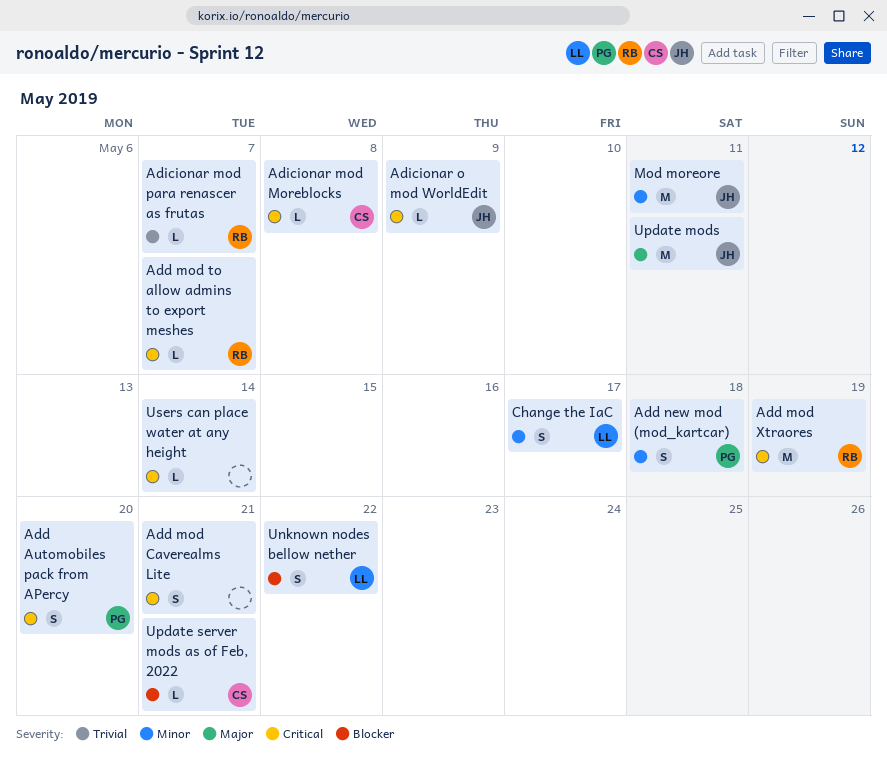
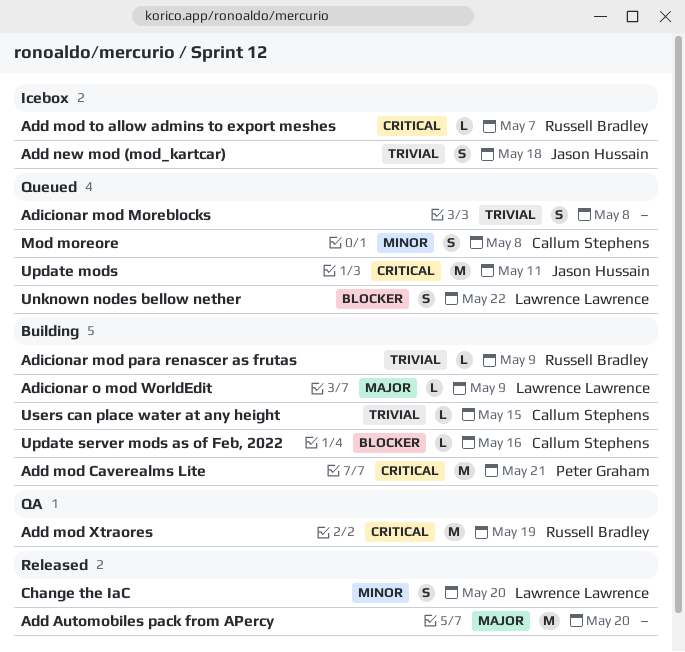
Add Automobiles pack from APercy, owner: Peter Graham -> none
Add Automobiles pack from APercy, priority: Critical -> Major
Add Automobiles pack from APercy, estimate: S -> M
Add mod Caverealms Lite, owner: none -> Peter Graham
Add mod Caverealms Lite, estimate: S -> M
Add new mod (mod_kartcar), owner: Peter Graham -> Jason Hussain
Add new mod (mod_kartcar), priority: Minor -> Trivial
Adicionar mod Moreblocks, owner: Callum Stephens -> none
Adicionar mod Moreblocks, priority: Critical -> Trivial
Adicionar mod Moreblocks, estimate: L -> S
Adicionar mod para renascer as frutas, due: May 7 -> May 9
Adicionar o mod WorldEdit, owner: Jason Hussain -> Lawrence Lawrence
Adicionar o mod WorldEdit, priority: Critical -> Major
Change the IaC, due: May 17 -> May 20
Mod moreore, owner: Jason Hussain -> Callum Stephens
Mod moreore, estimate: M -> S
Mod moreore, due: May 11 -> May 8
Update mods, priority: Major -> Critical
Update server mods as of Feb, 2022, due: May 21 -> May 16
Users can place water at any height, owner: none -> Callum Stephens
Users can place water at any height, priority: Critical -> Trivial
Users can place water at any height, due: May 14 -> May 15

